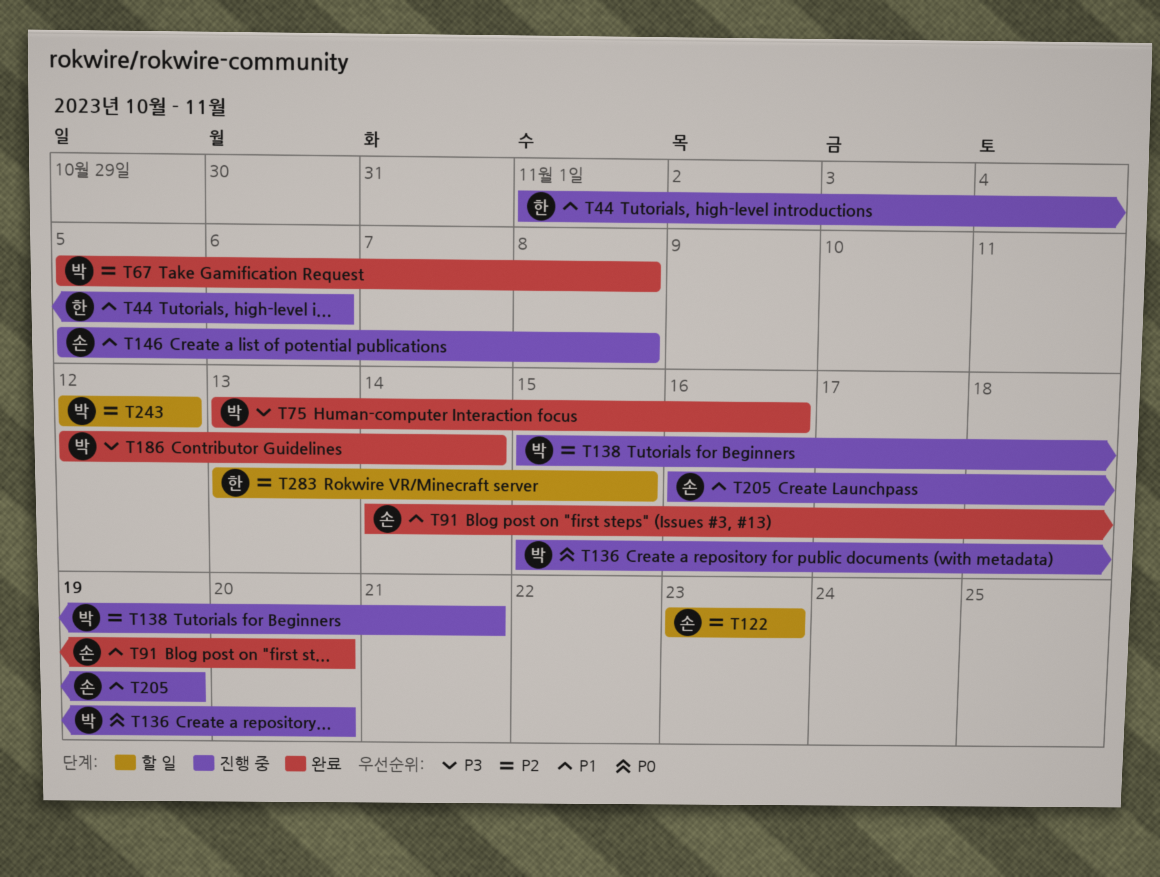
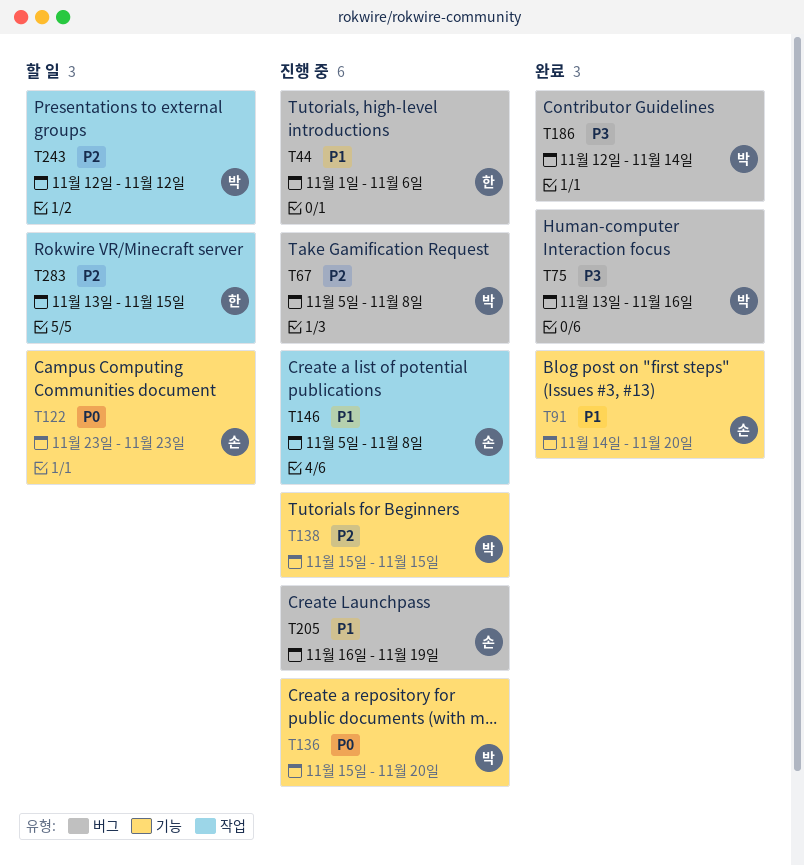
T67, status: 완료 -> 진행 중
T122, priority: P2 -> P0
T138, due: Nov 21 -> Nov 15

